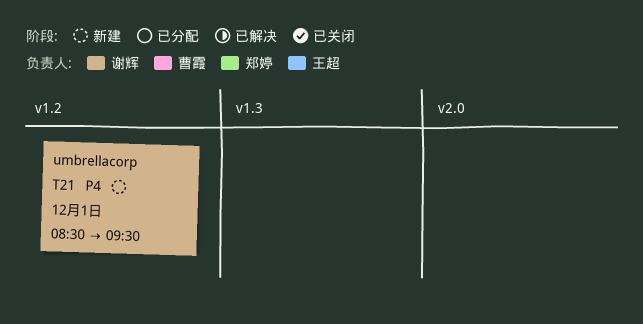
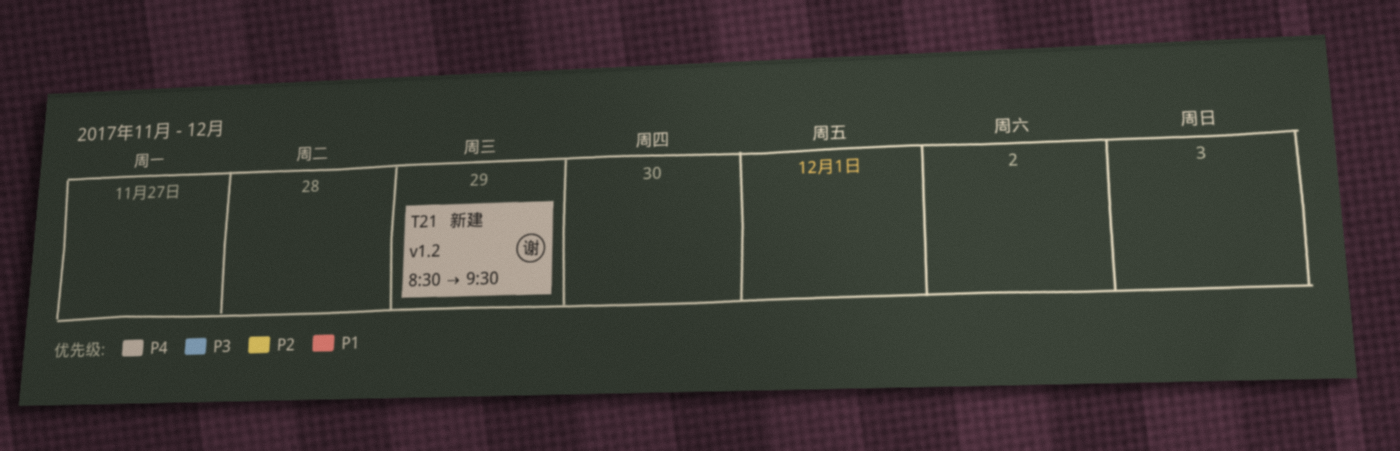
T21, day: Dec 1 -> Nov 29

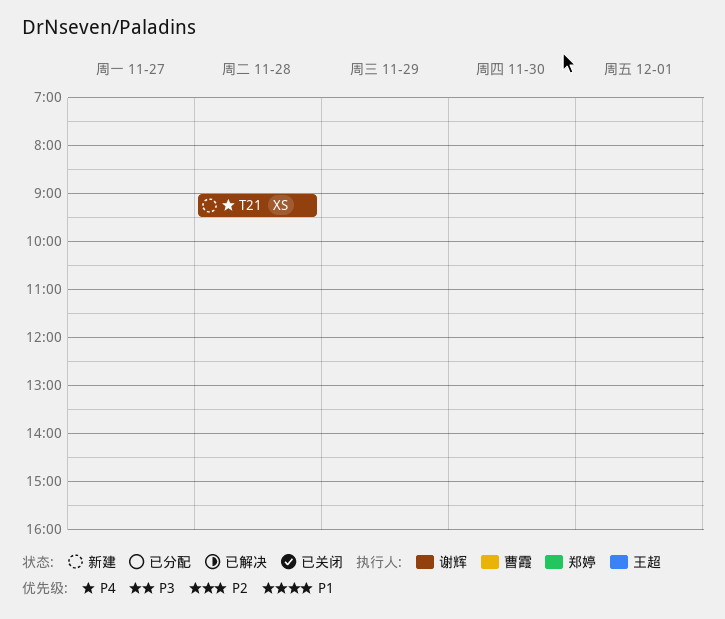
T21, day: Nov 29 -> Nov 28
T21, begins: 08:30 -> 09:00

